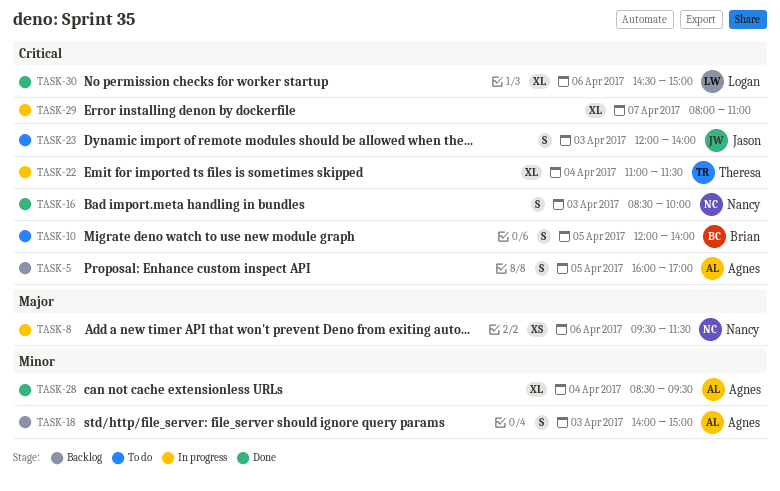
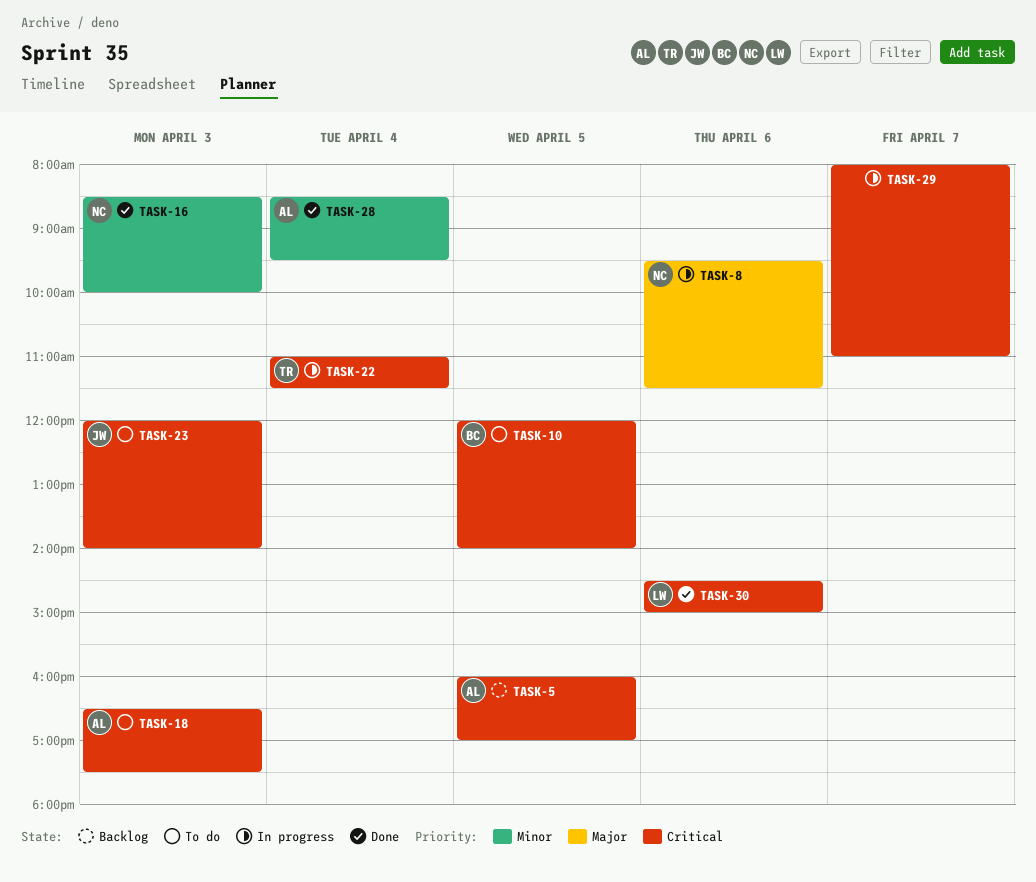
TASK-16, priority: Critical -> Minor
TASK-18, status: Backlog -> To do
TASK-18, priority: Minor -> Critical
TASK-18, begins: 14:00 -> 16:30
TASK-18, ends: 15:00 -> 17:30

